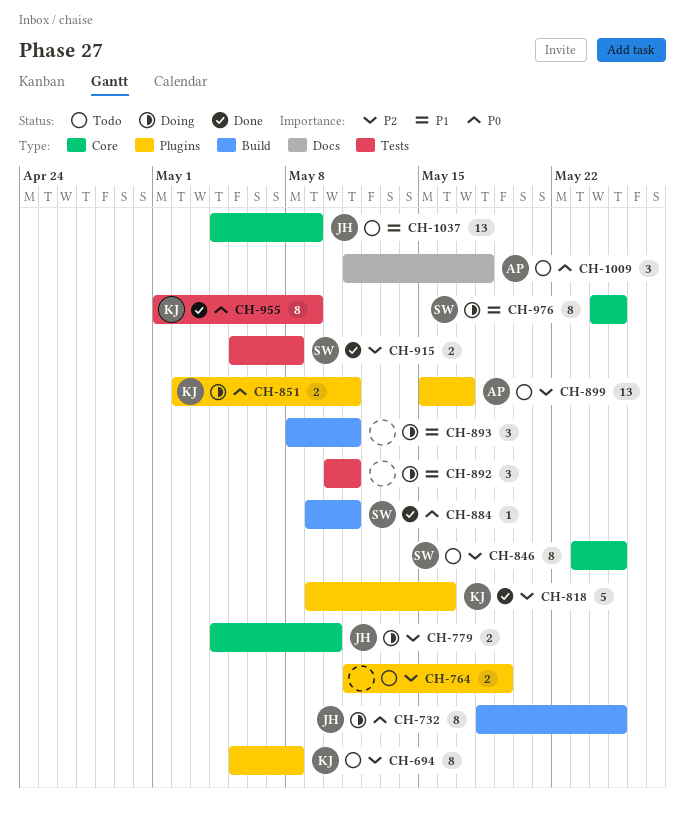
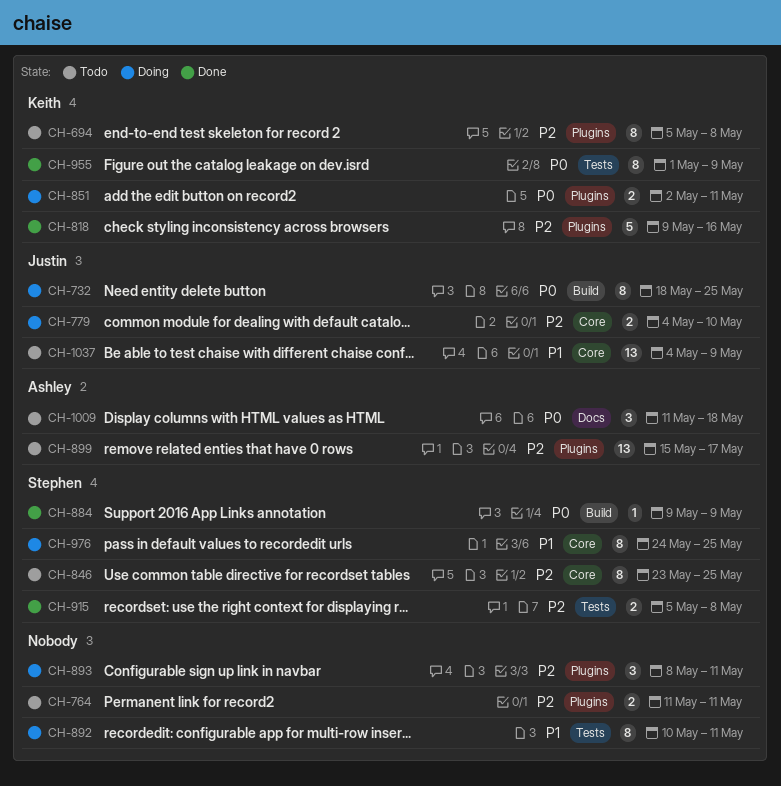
CH-764, due: May 19 -> May 11
CH-884, due: May 11 -> May 9
CH-892, estimate: 3 -> 8
CH-893, priority: P1 -> P2
CH-893, label: Build -> Plugins

